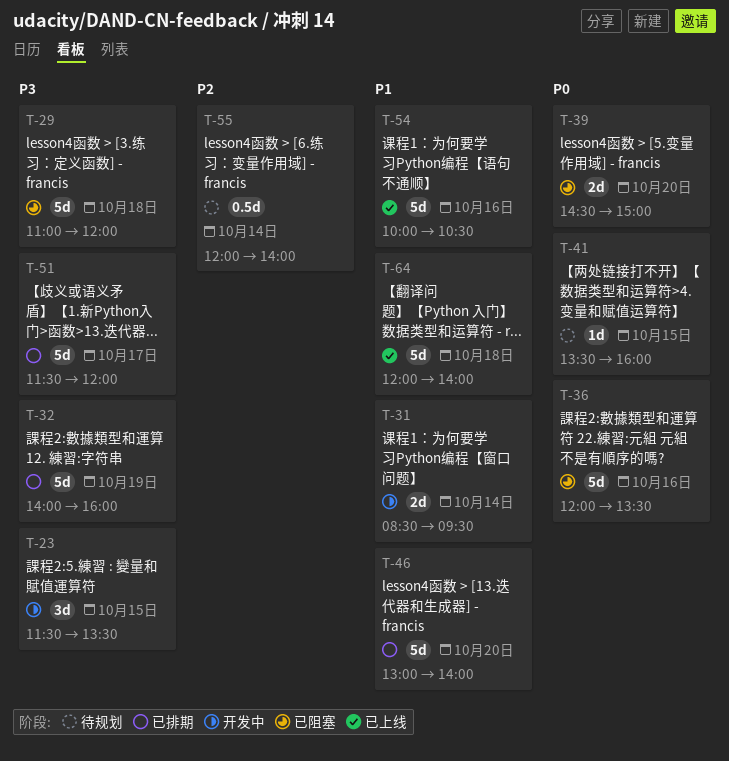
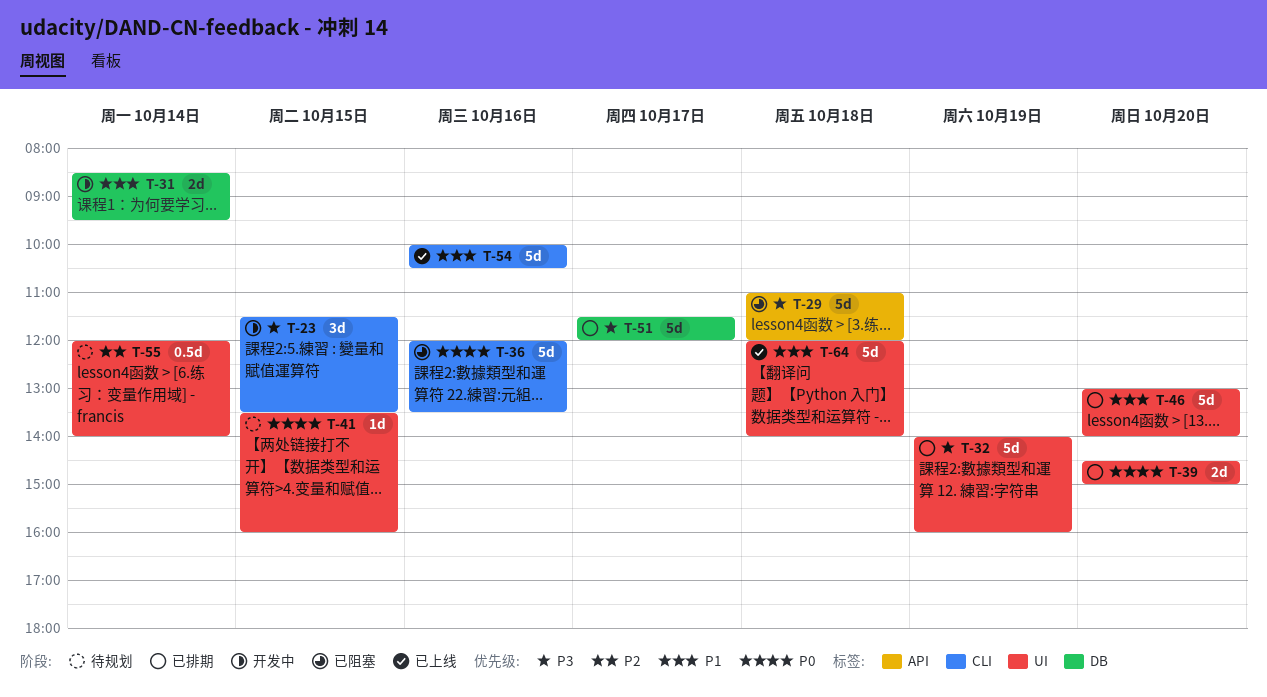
T-39, status: 已阻塞 -> 已排期

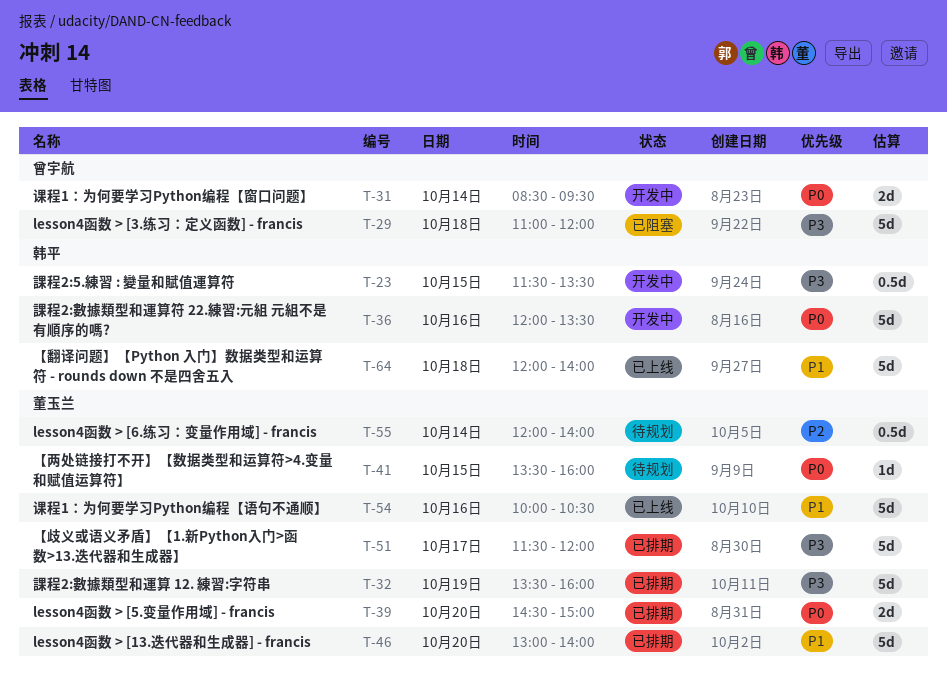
T-23, estimate: 3d -> 0.5d
T-31, priority: P1 -> P0
T-32, begins: 14:00 -> 13:30
T-36, status: 已阻塞 -> 开发中

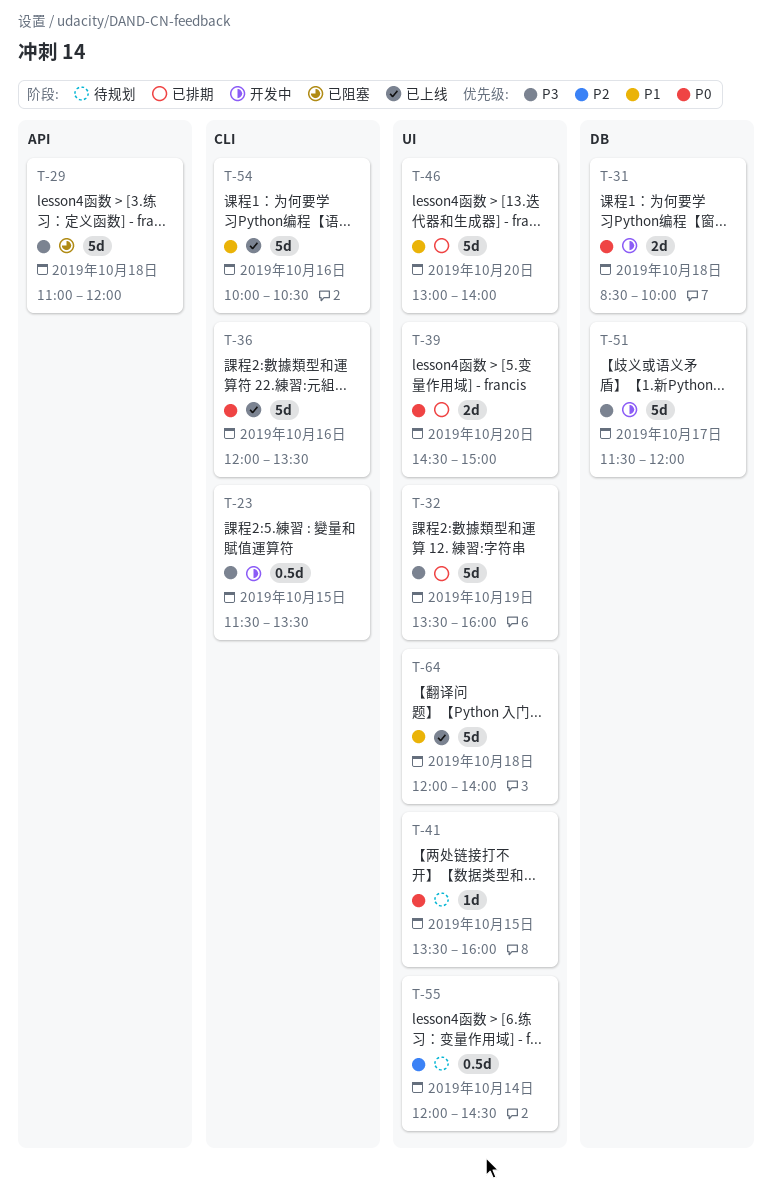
T-31, day: Oct 14 -> Oct 18
T-31, ends: 09:30 -> 10:00
T-36, status: 开发中 -> 已上线
T-51, status: 已排期 -> 开发中
T-55, ends: 14:00 -> 14:30

